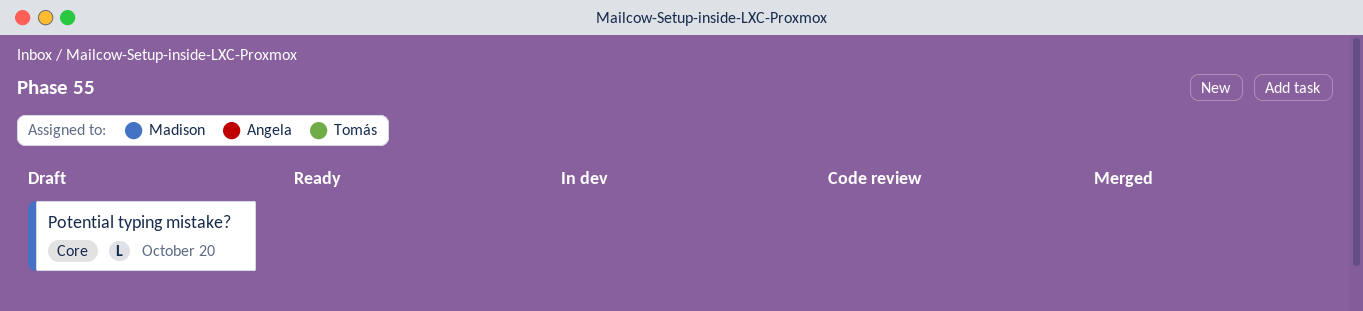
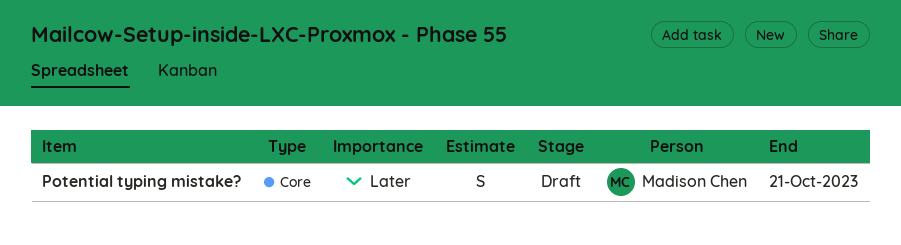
Potential typing mistake?, estimate: L -> S
Potential typing mistake?, due: Oct 20 -> Oct 21

